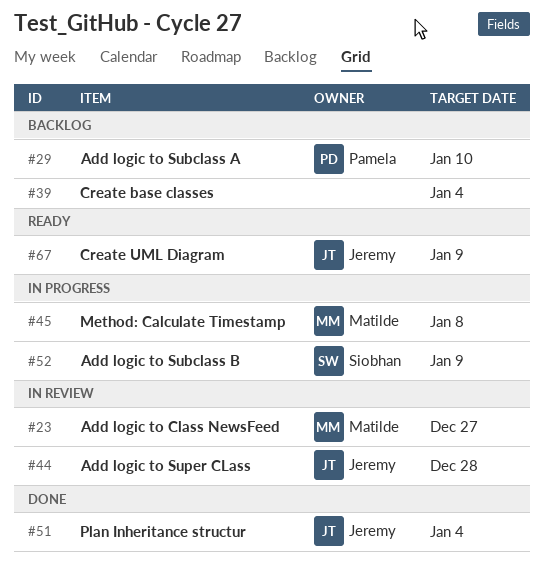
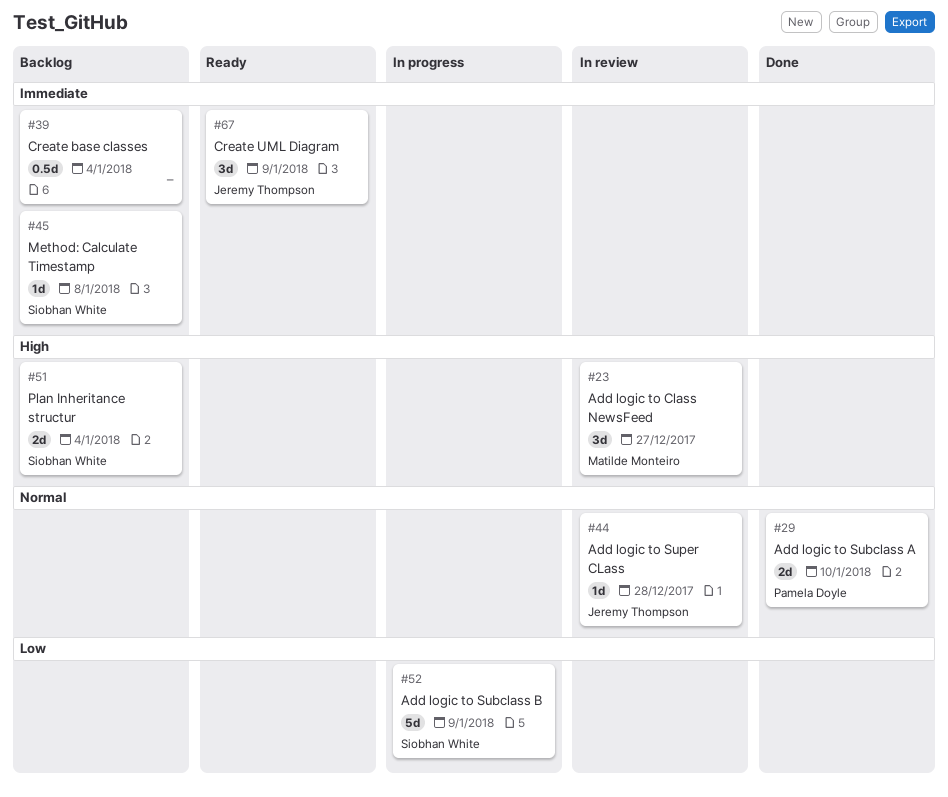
#29, status: Backlog -> Done
#45, status: In progress -> Backlog
#45, owner: Matilde Monteiro -> Siobhan White
#51, status: Done -> Backlog
#51, owner: Jeremy Thompson -> Siobhan White

